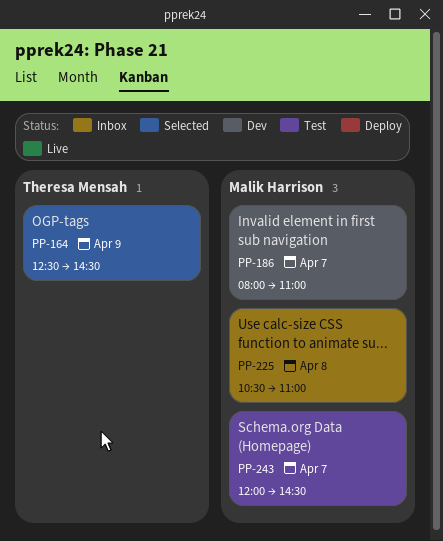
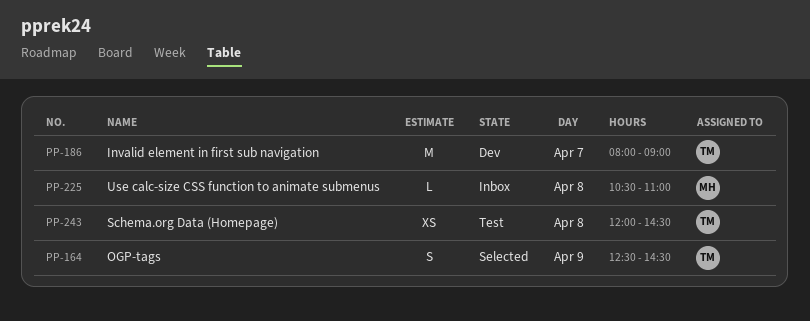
PP-186, owner: Malik Harrison -> Theresa Mensah
PP-186, ends: 11:00 -> 09:00
PP-243, owner: Malik Harrison -> Theresa Mensah
PP-243, day: Apr 7 -> Apr 8

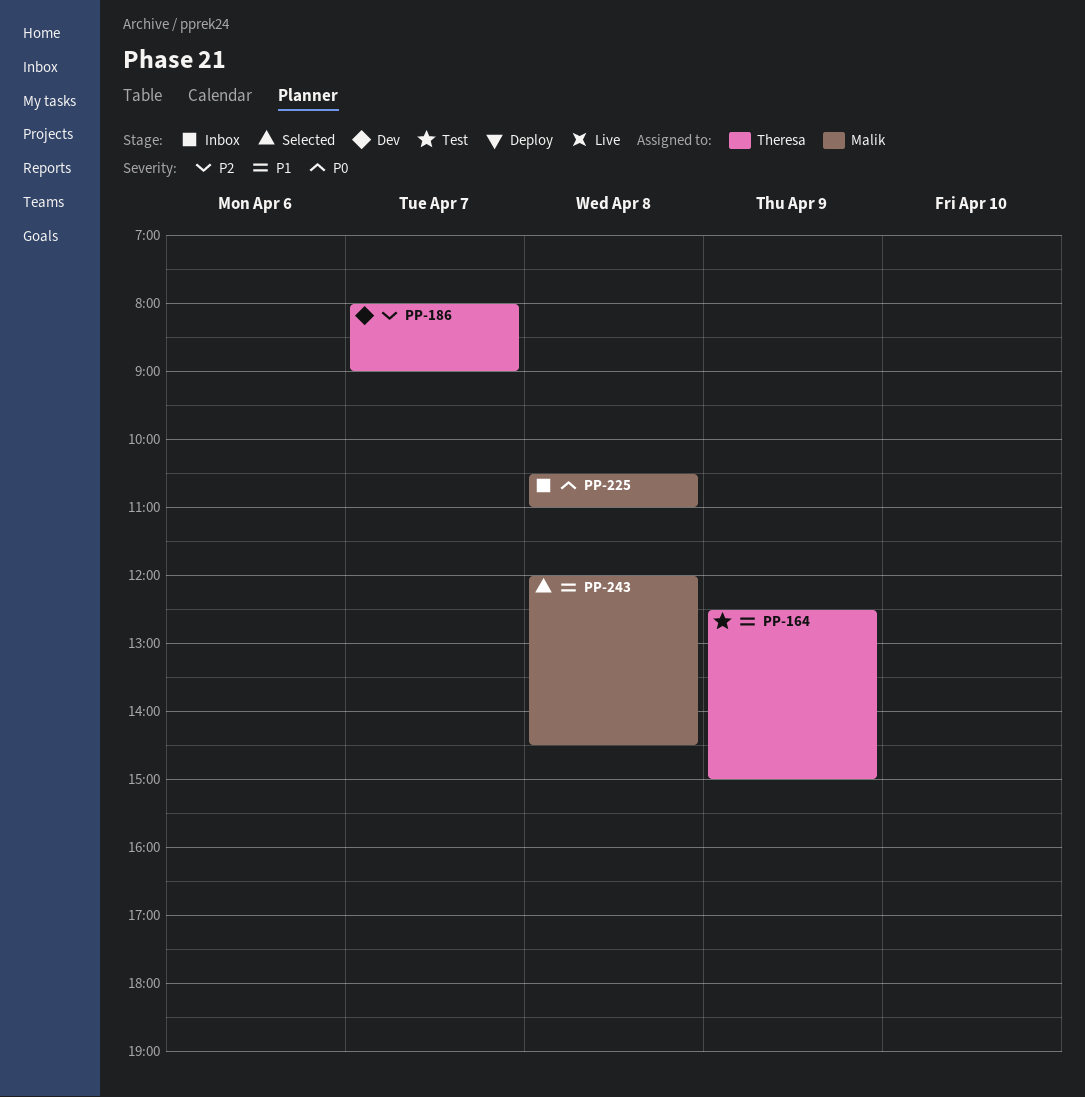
PP-164, status: Selected -> Test
PP-164, ends: 14:30 -> 15:00
PP-243, status: Test -> Selected
PP-243, owner: Theresa -> Malik

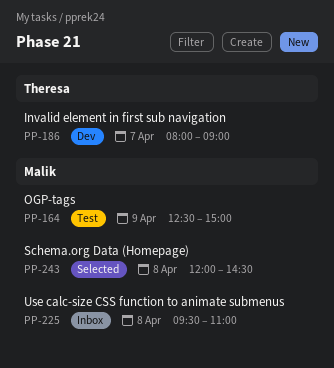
PP-164, owner: Theresa -> Malik
PP-225, begins: 10:30 -> 09:30

